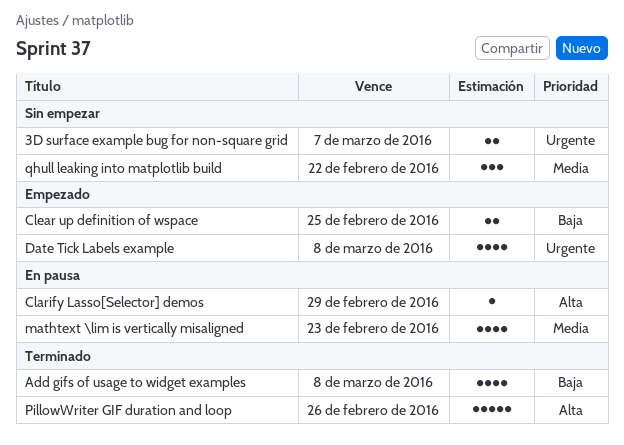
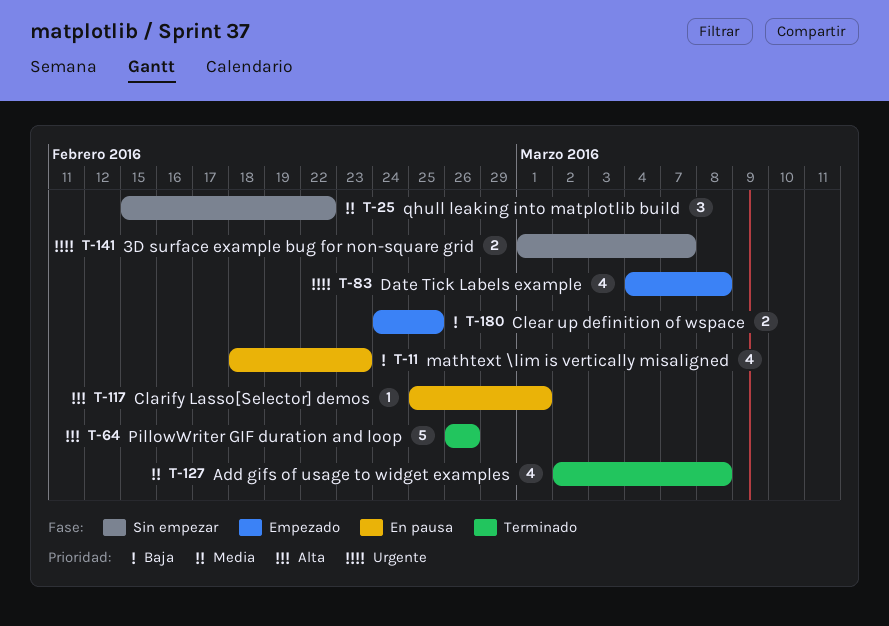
Add gifs of usage to widget examples, priority: Baja -> Media
Clarify Lasso[Selector] demos, due: Feb 29 -> Mar 1
mathtext \lim is vertically misaligned, priority: Media -> Baja

